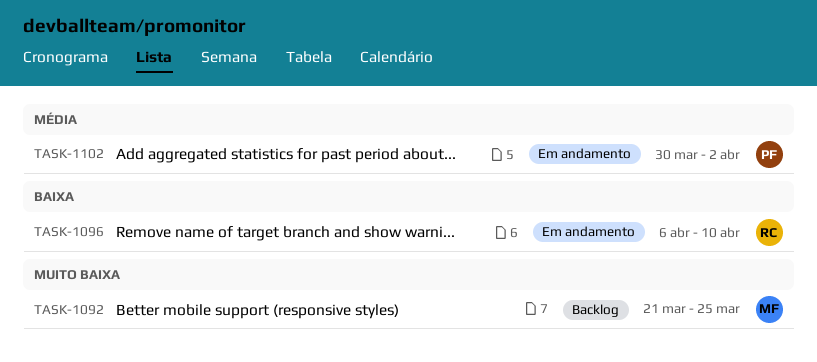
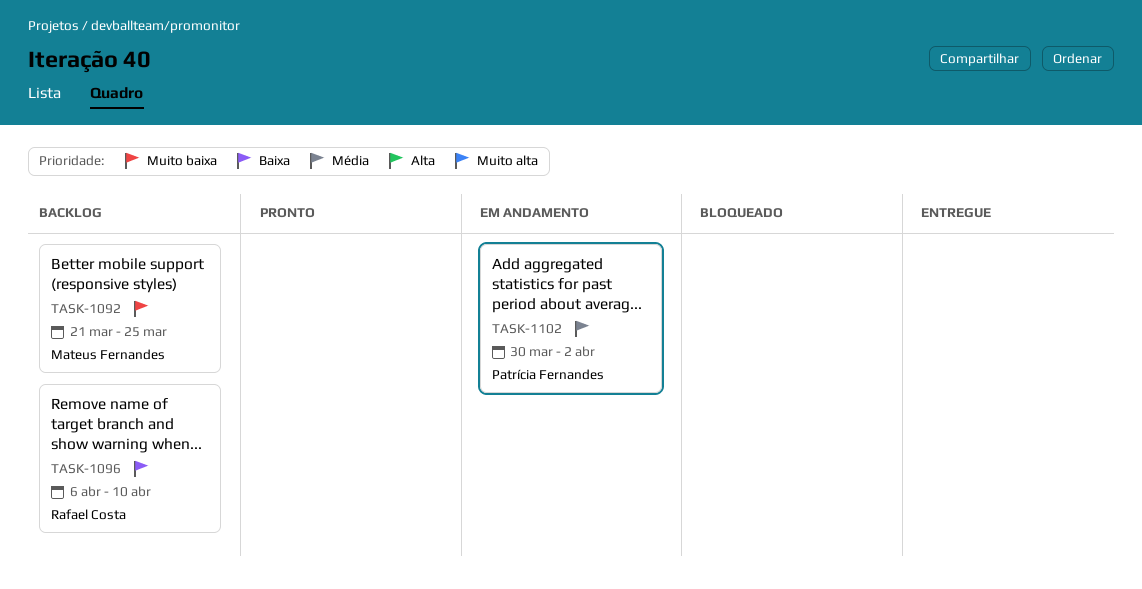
TASK-1096, status: Em andamento -> Backlog

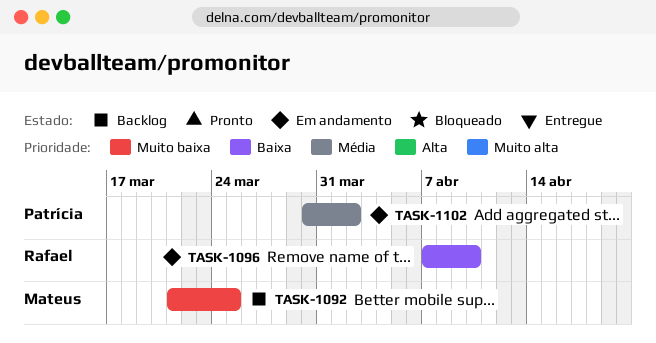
TASK-1096, status: Backlog -> Em andamento
TASK-1096, start: Apr 6 -> Apr 7

